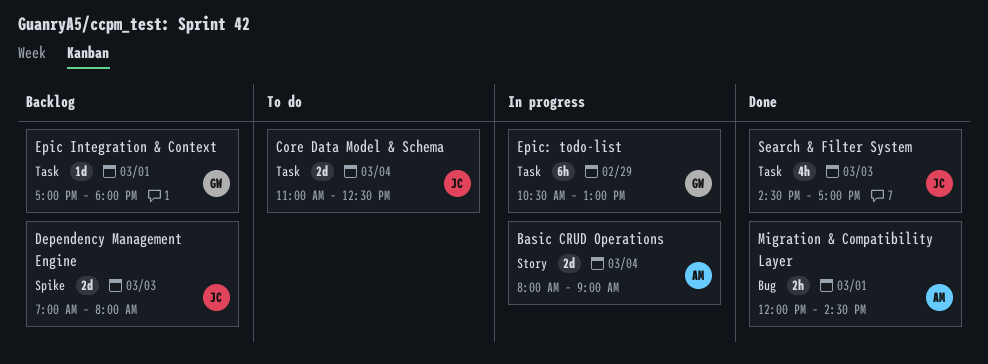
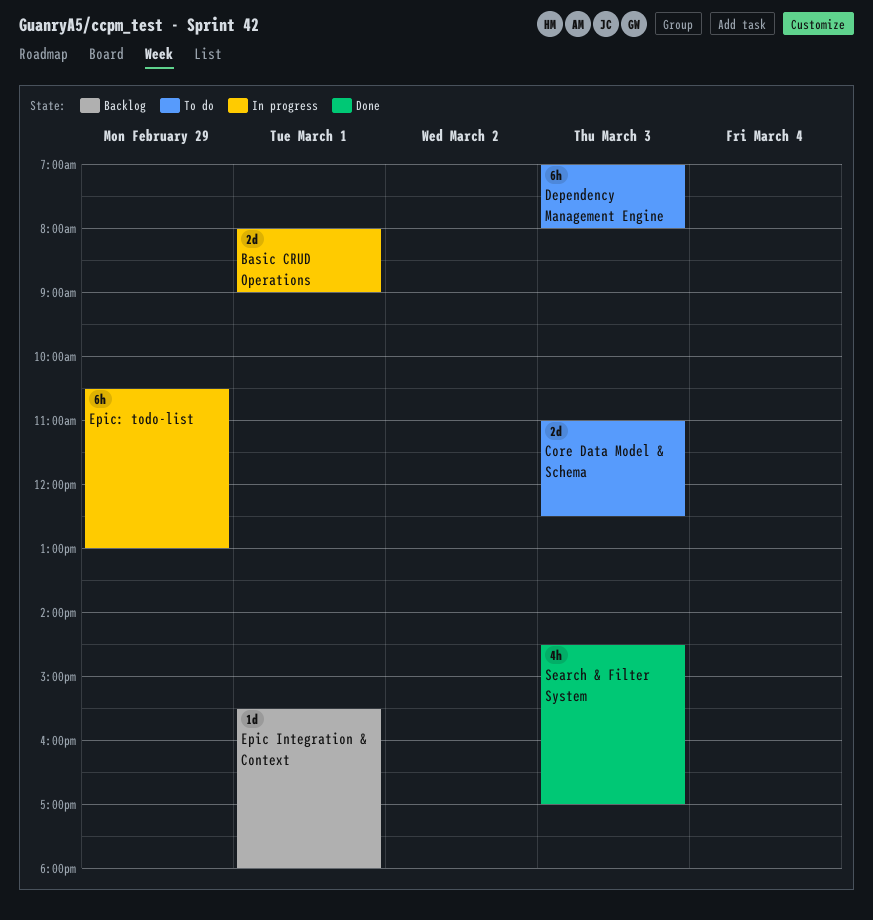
Basic CRUD Operations, day: Mar 4 -> Mar 1
Core Data Model & Schema, day: Mar 4 -> Mar 3
Dependency Management Engine, status: Backlog -> To do
Dependency Management Engine, estimate: 2d -> 6h
Epic Integration & Context, begins: 17:00 -> 15:30
Migration & Compatibility Layer: present -> none

